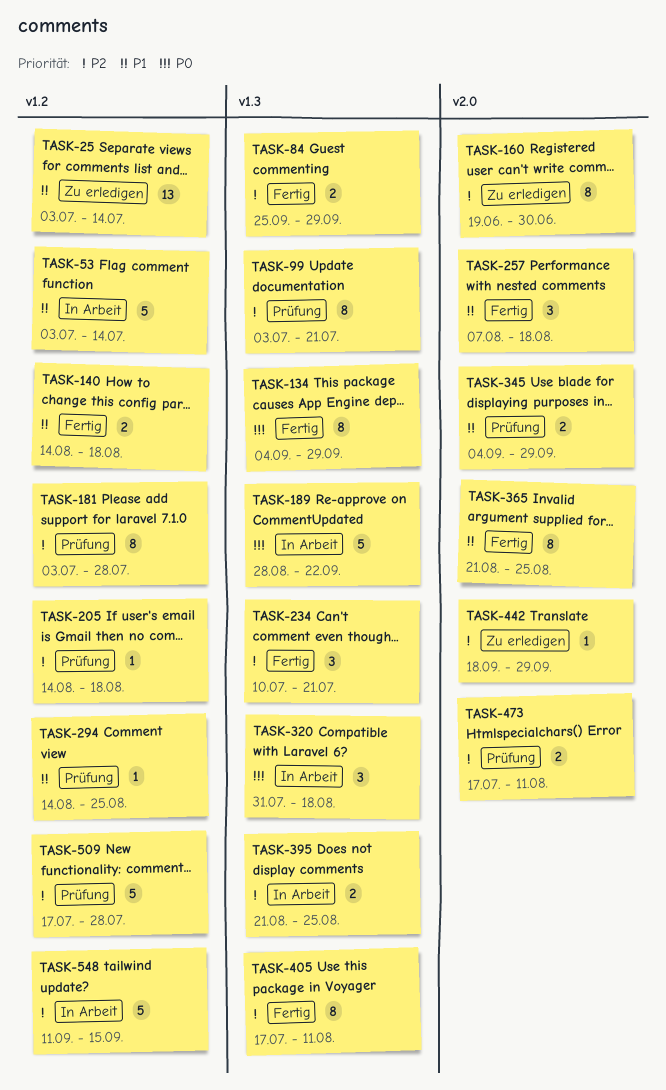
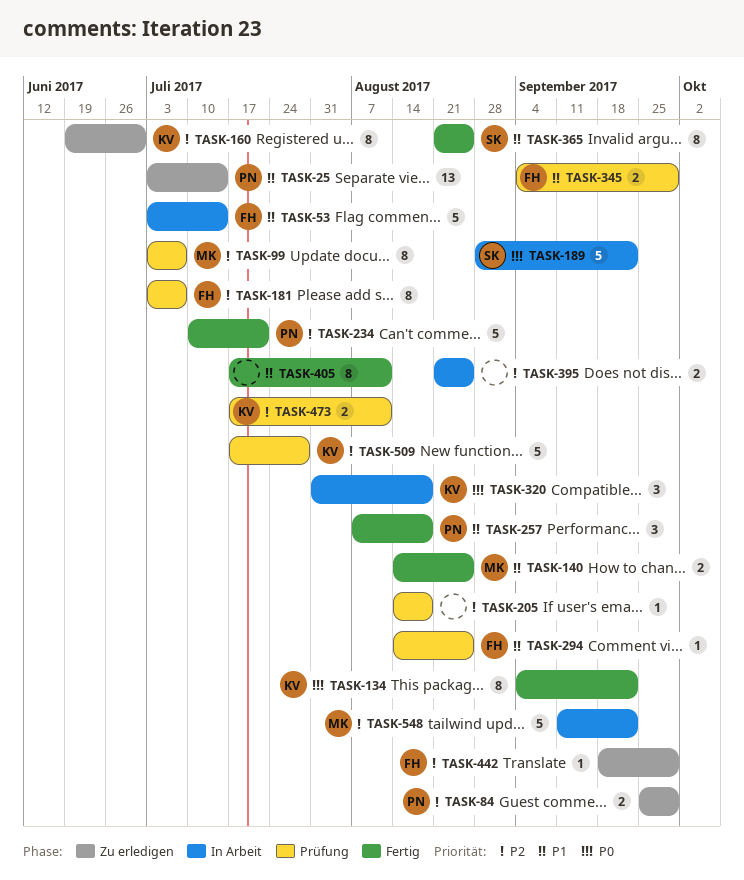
TASK-84, status: Fertig -> Zu erledigen
TASK-99, due: Jul 21 -> Jul 7
TASK-134, due: Sep 29 -> Sep 22
TASK-140, due: Aug 18 -> Aug 25
TASK-181, due: Jul 28 -> Jul 7
TASK-234, estimate: 3 -> 5
TASK-405, priority: P2 -> P1
TASK-548, due: Sep 15 -> Sep 22

